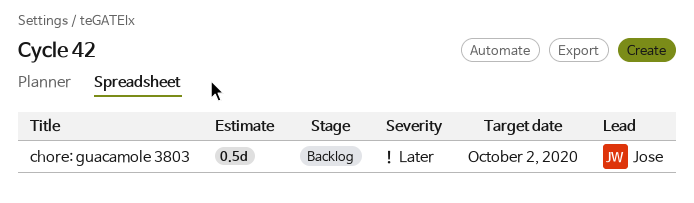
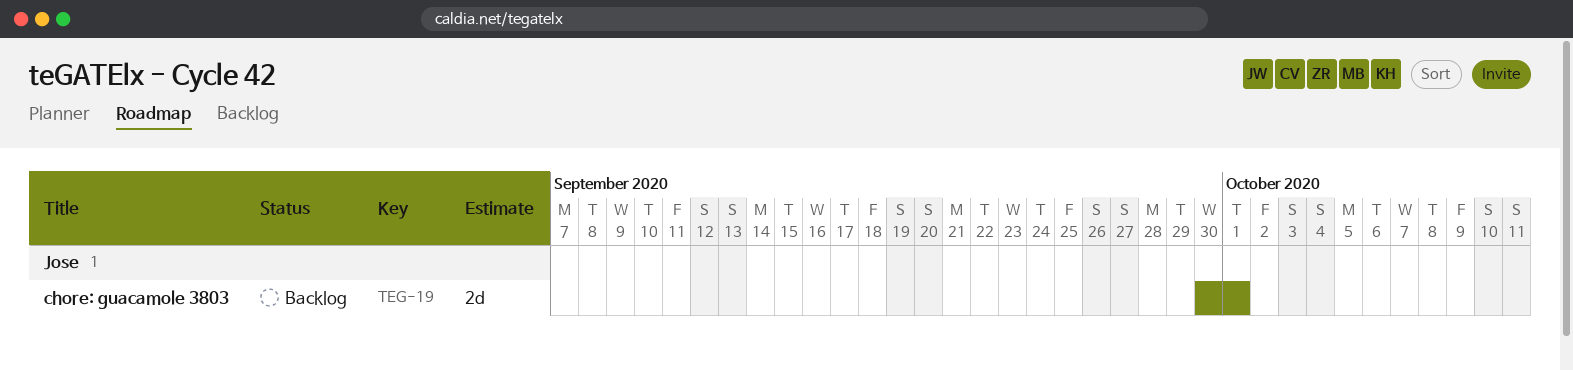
chore: guacamole 3803, estimate: 0.5d -> 2d
chore: guacamole 3803, due: Oct 2 -> Oct 1

